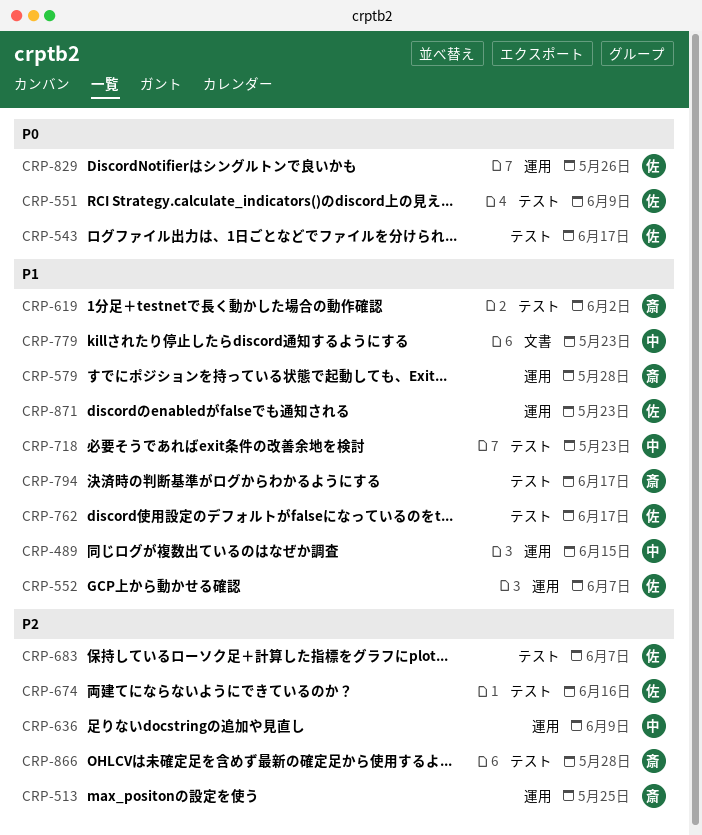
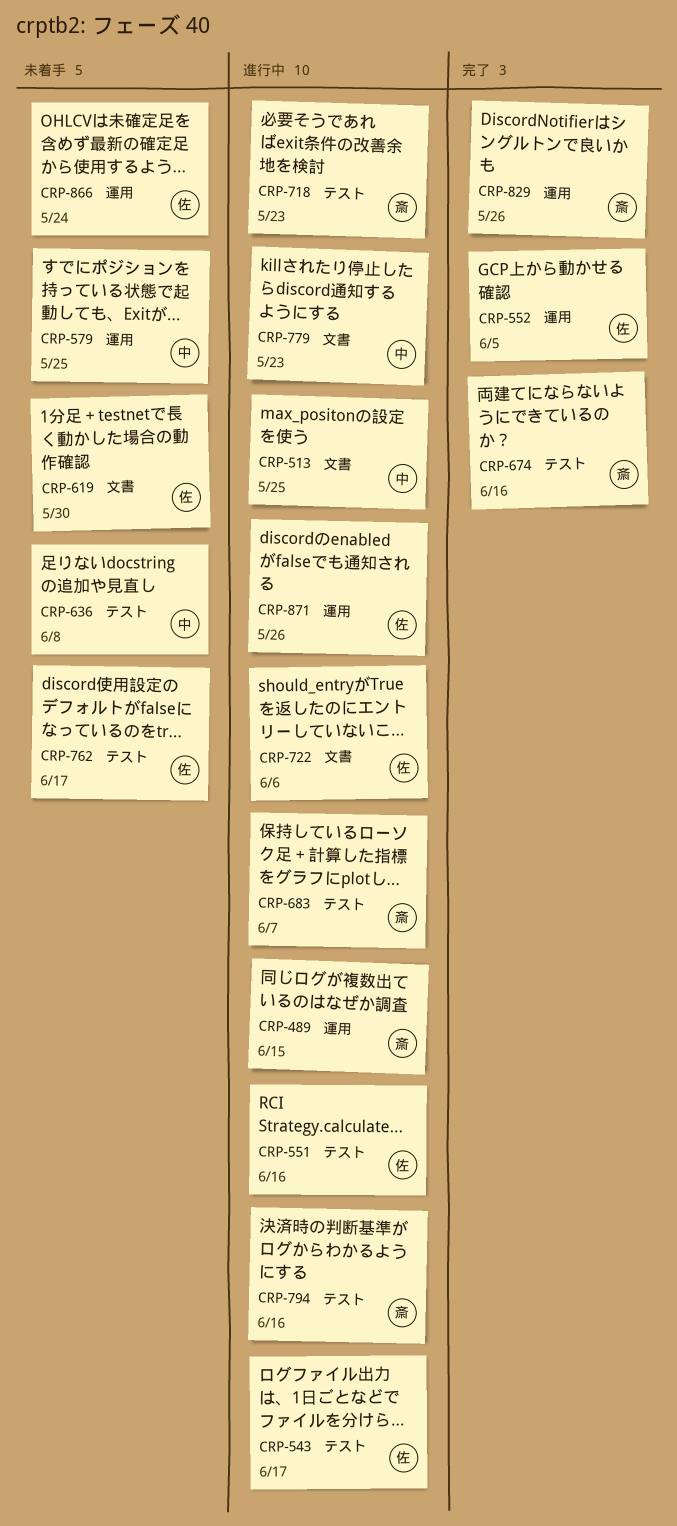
CRP-489, owner: 中 -> 斎
CRP-513, owner: 斎 -> 中
CRP-513, label: 運用 -> 文書
CRP-551, due: Jun 9 -> Jun 16
CRP-552, due: Jun 7 -> Jun 5
CRP-579, owner: 斎 -> 中
CRP-579, due: May 28 -> May 25
CRP-619, owner: 斎 -> 佐
CRP-619, label: テスト -> 文書
CRP-619, due: Jun 2 -> May 30
CRP-636, label: 運用 -> テスト
CRP-636, due: Jun 9 -> Jun 8
CRP-674, owner: 佐 -> 斎
CRP-683, owner: 佐 -> 斎
CRP-718, owner: 中 -> 斎
CRP-722: none -> present
CRP-794, due: Jun 17 -> Jun 16
CRP-829, owner: 佐 -> 斎
CRP-866, owner: 斎 -> 佐
CRP-866, label: テスト -> 運用
CRP-866, due: May 28 -> May 24
CRP-871, due: May 23 -> May 26

